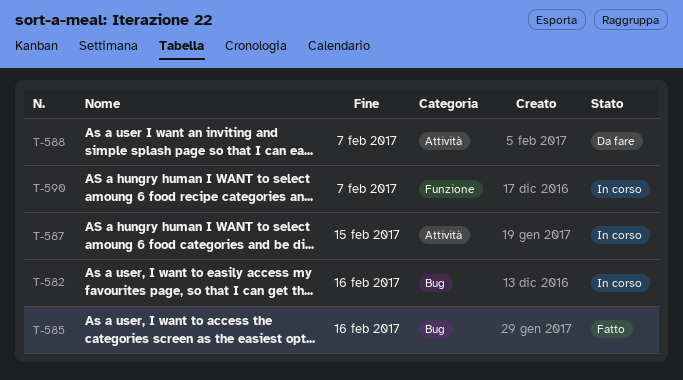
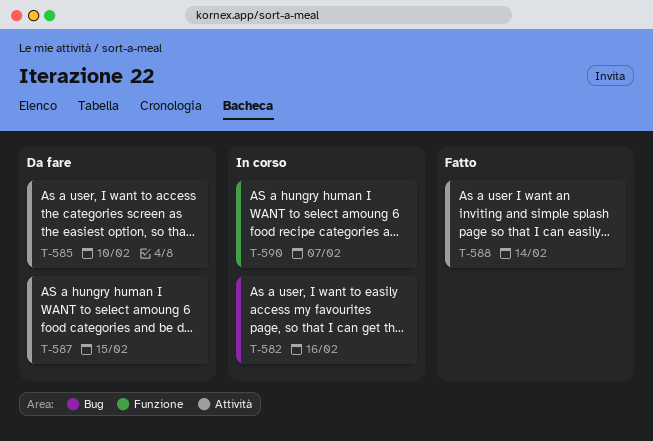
T-585, status: Fatto -> Da fare
T-585, label: Bug -> Attività
T-585, due: Feb 16 -> Feb 10
T-587, status: In corso -> Da fare
T-588, status: Da fare -> Fatto
T-588, due: Feb 7 -> Feb 14

